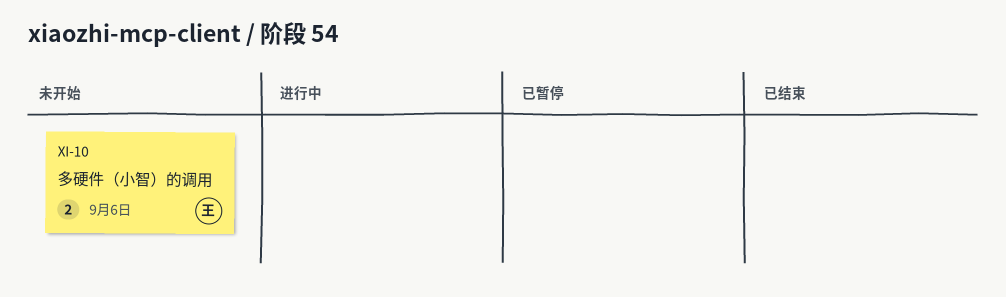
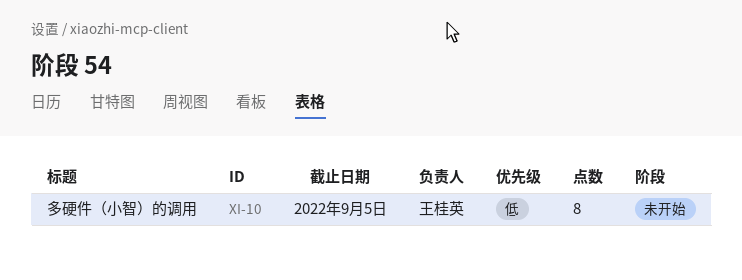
XI-10, estimate: 2 -> 8
XI-10, due: Sep 6 -> Sep 5

